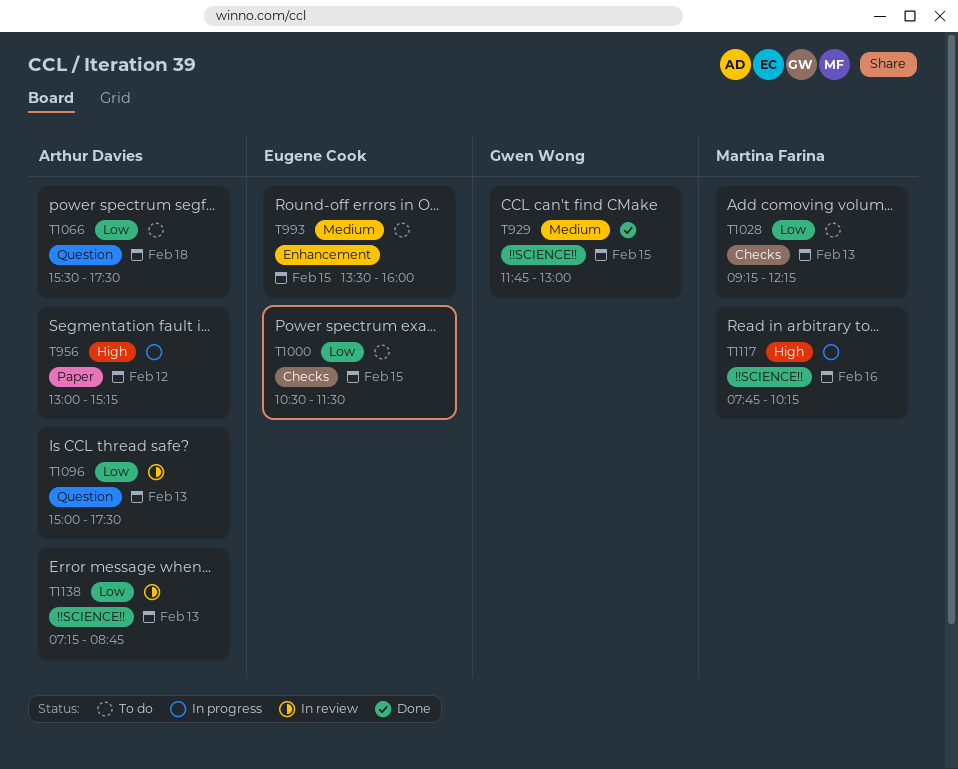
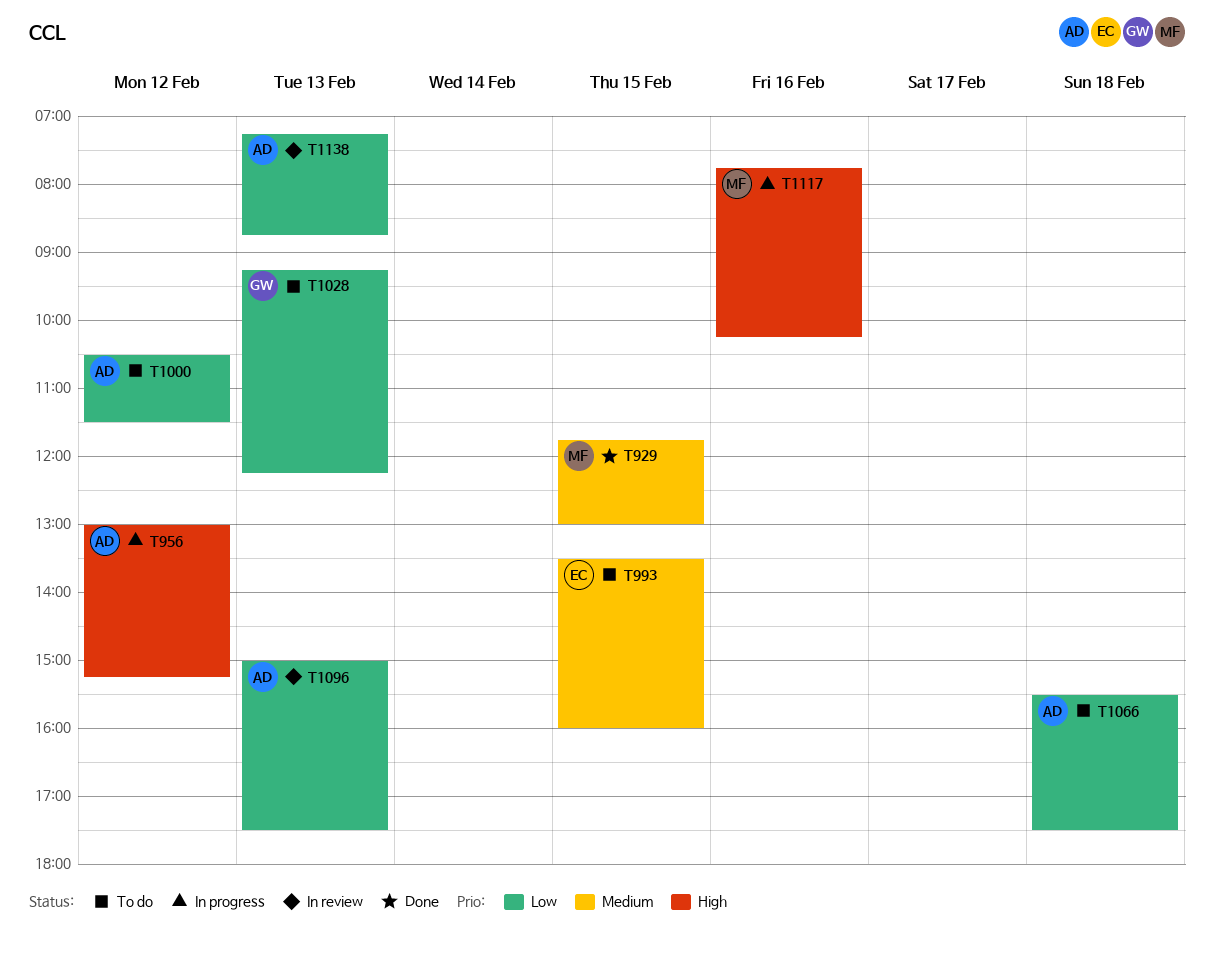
T929, owner: Gwen Wong -> Martina Farina
T1000, owner: Eugene Cook -> Arthur Davies
T1000, day: Feb 15 -> Feb 12
T1028, owner: Martina Farina -> Gwen Wong

